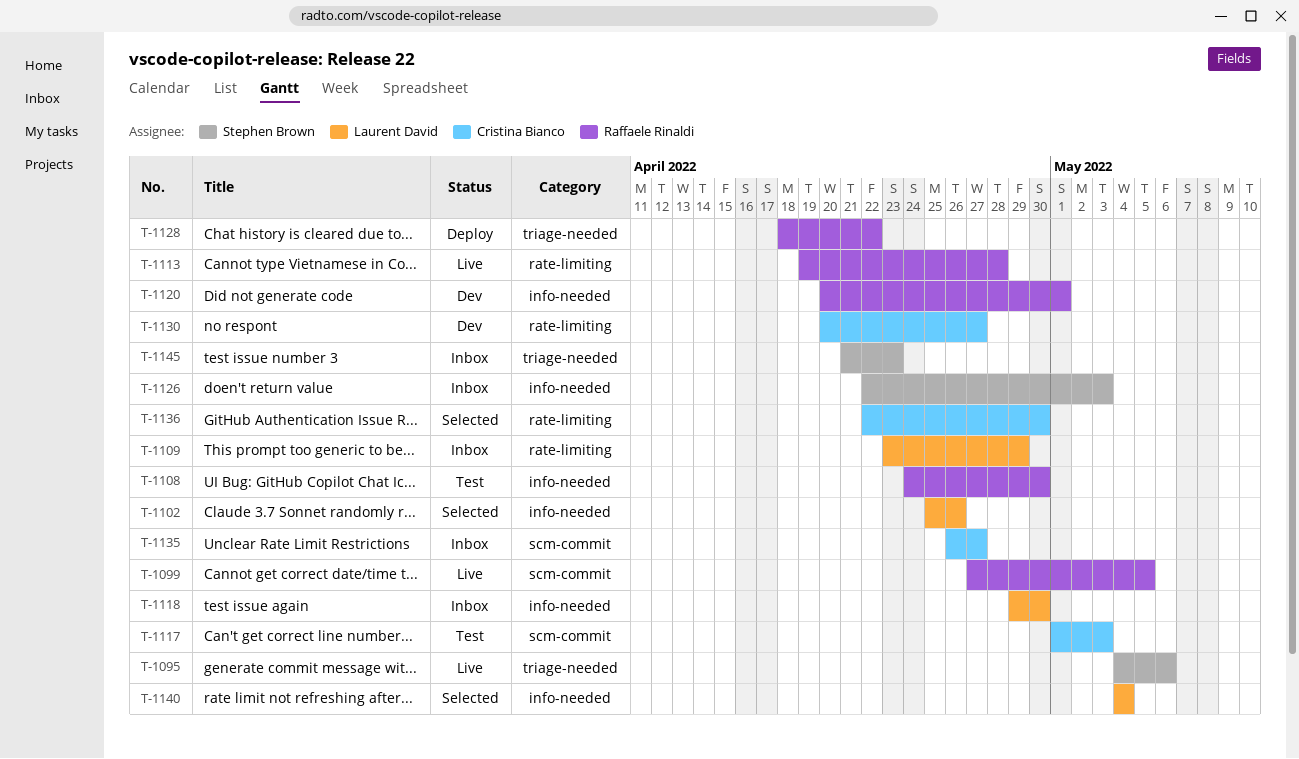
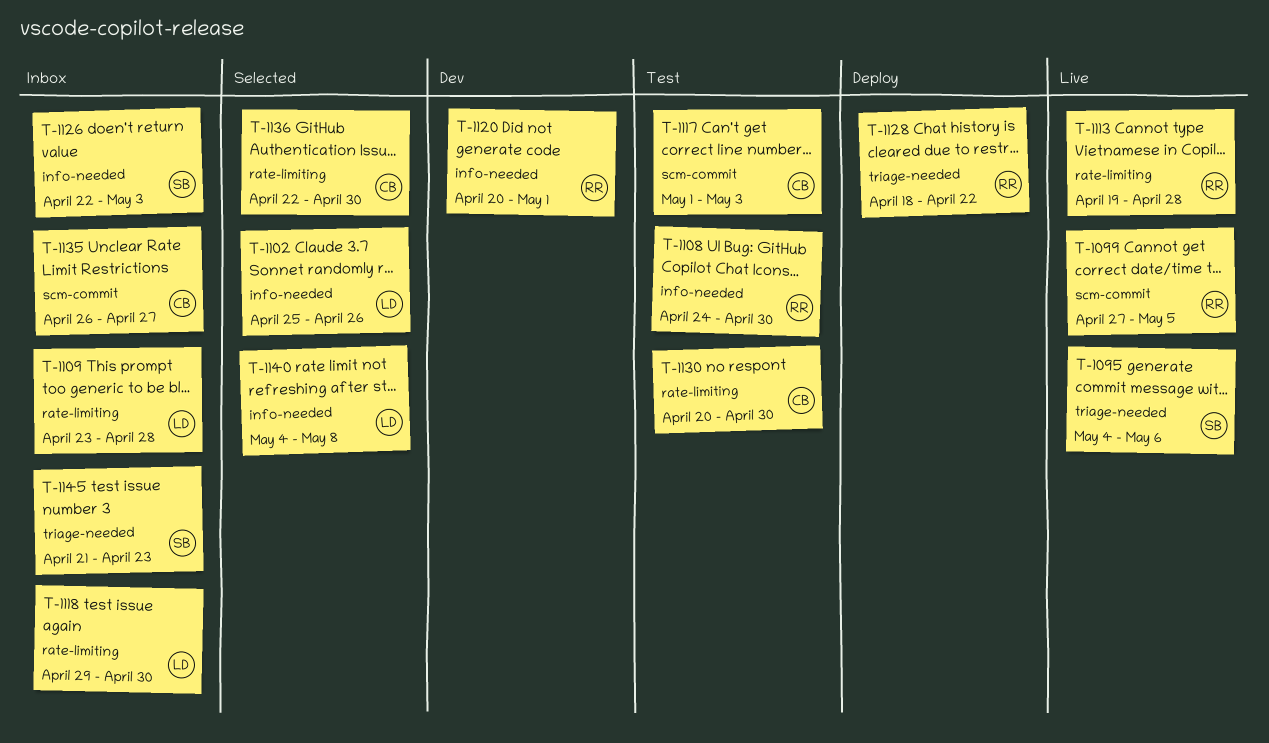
T-1109, due: Apr 29 -> Apr 28
T-1118, label: info-needed -> rate-limiting
T-1130, status: Dev -> Test
T-1130, due: Apr 27 -> Apr 30
T-1140, due: May 4 -> May 8

